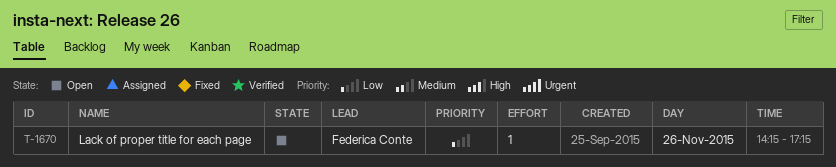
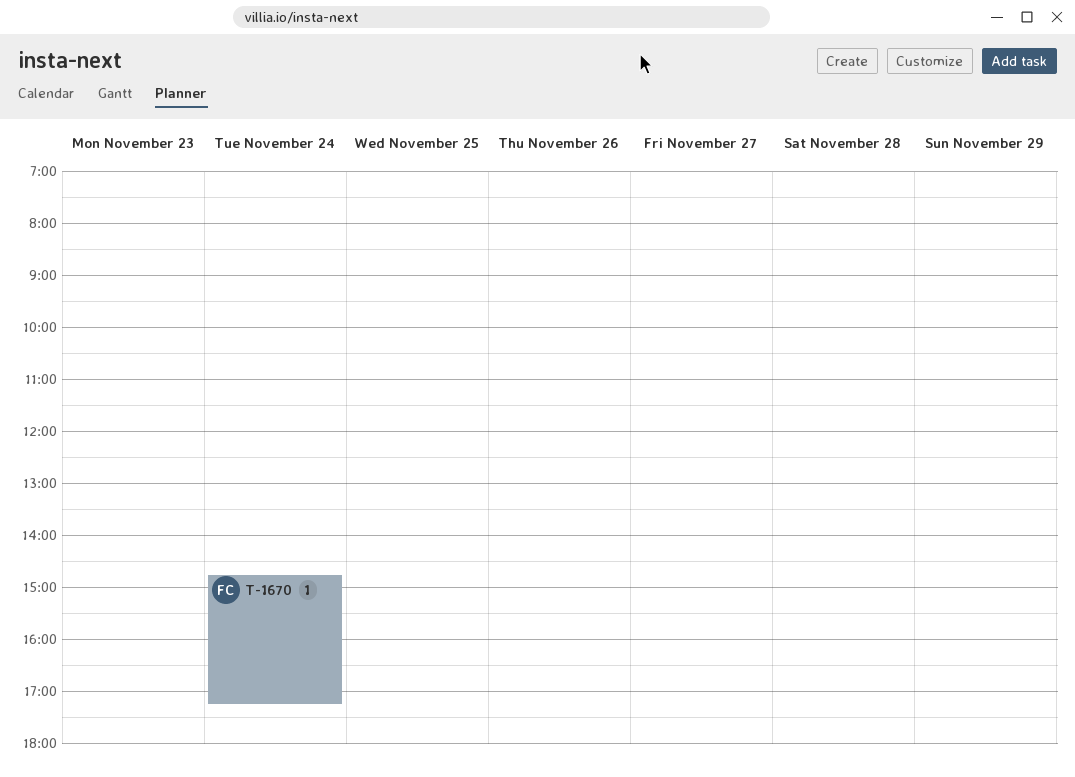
T-1670, day: Nov 26 -> Nov 24
T-1670, begins: 14:15 -> 14:45

